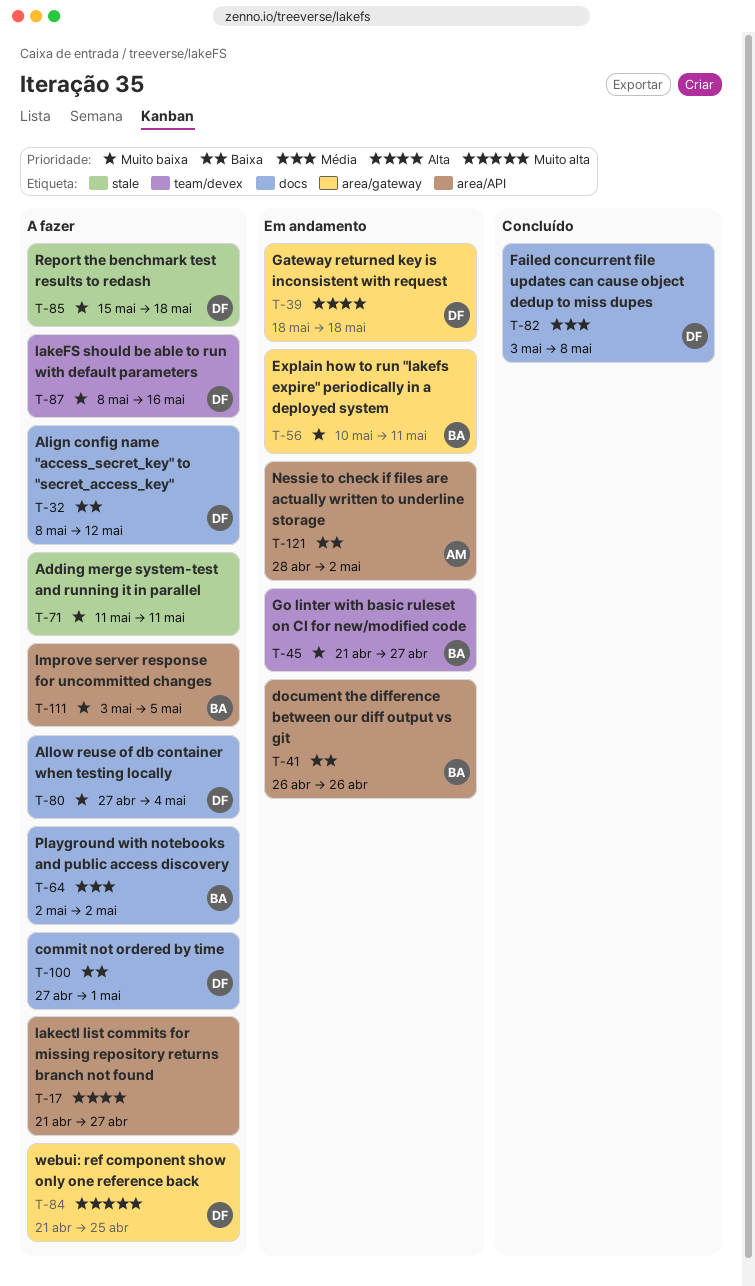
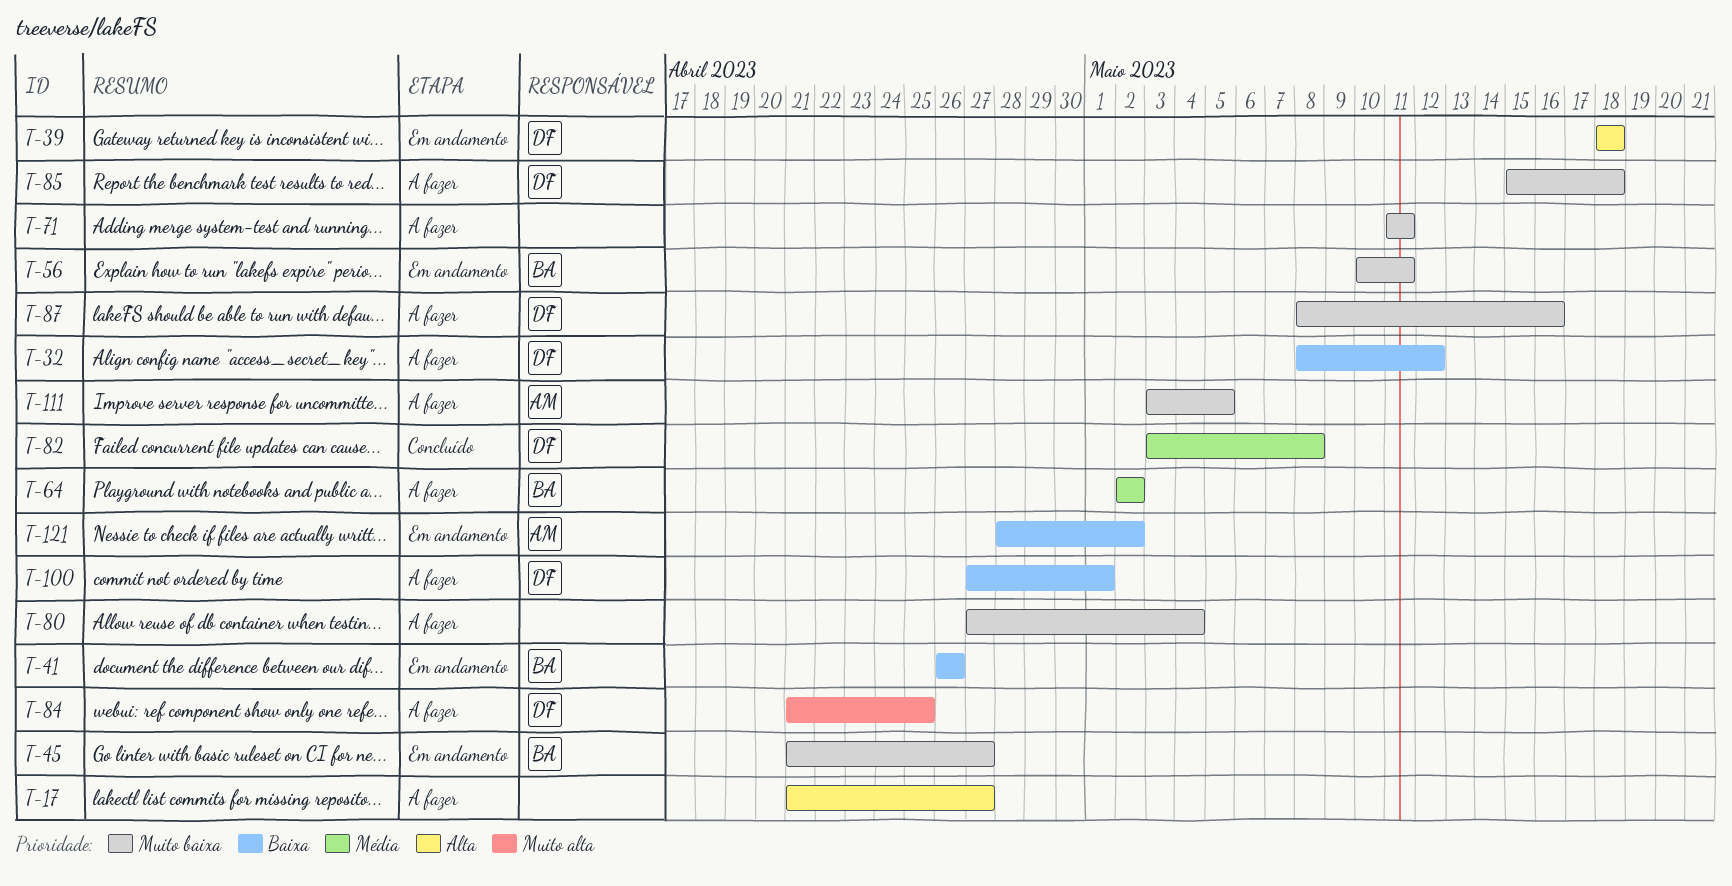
T-80, owner: DF -> none
T-111, owner: BA -> AM

